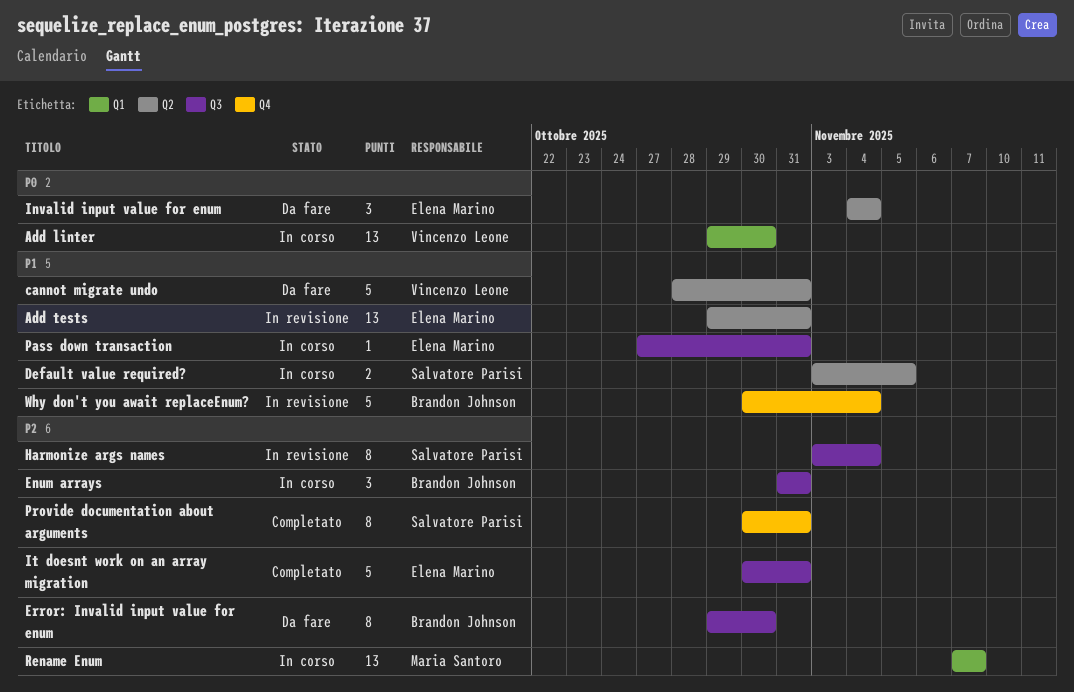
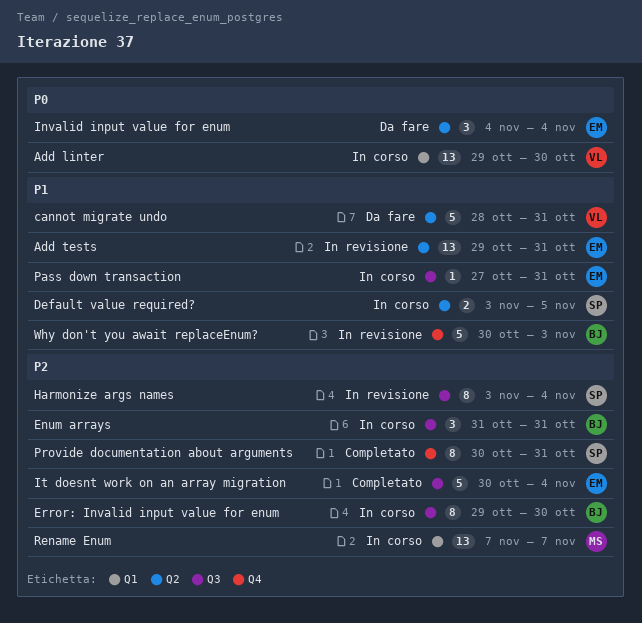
Error: Invalid input value for enum, status: Da fare -> In corso
It doesnt work on an array migration, due: Oct 31 -> Nov 4
Why don't you await replaceEnum?, due: Nov 4 -> Nov 3

